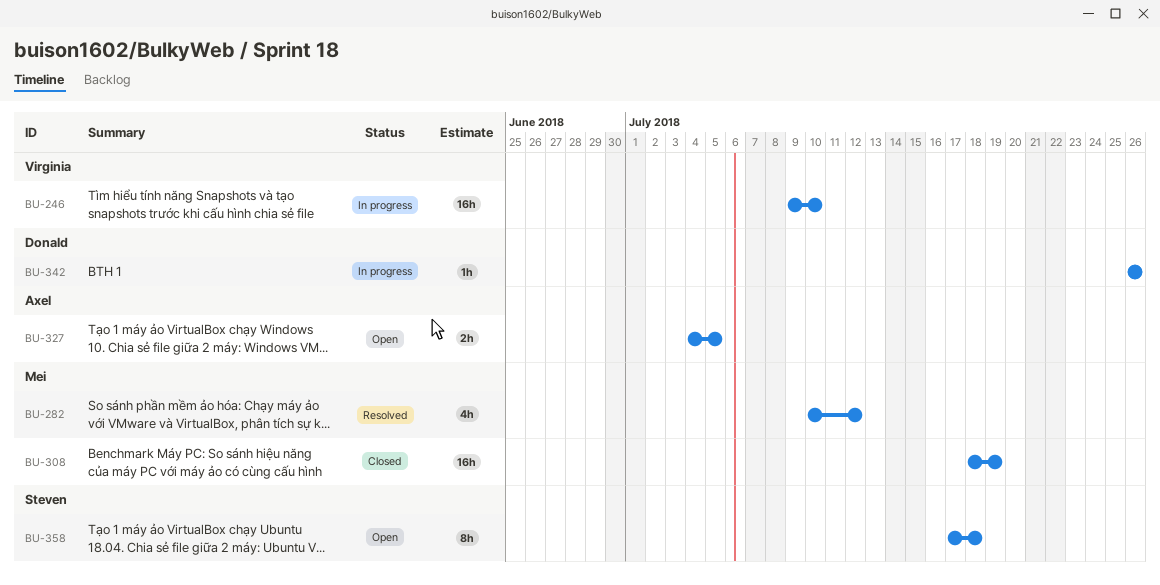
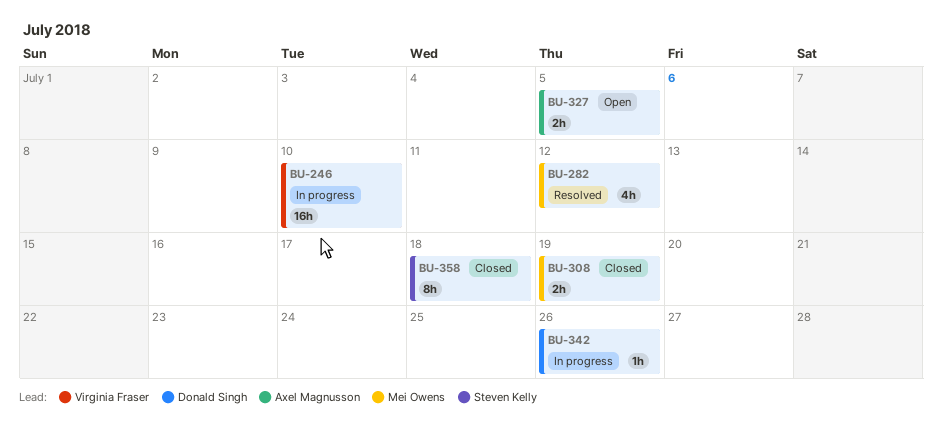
BU-308, estimate: 16h -> 2h
BU-358, status: Open -> Closed

